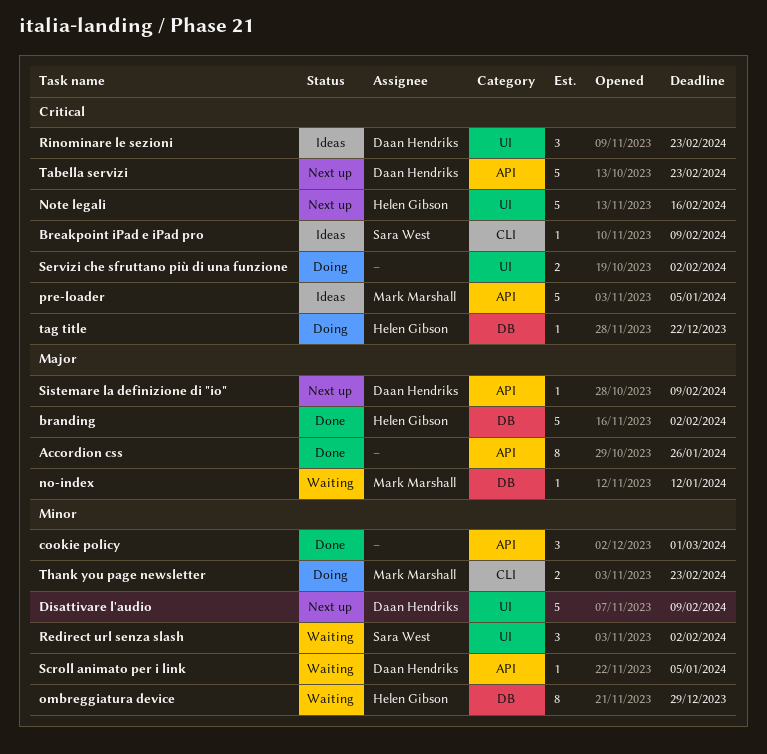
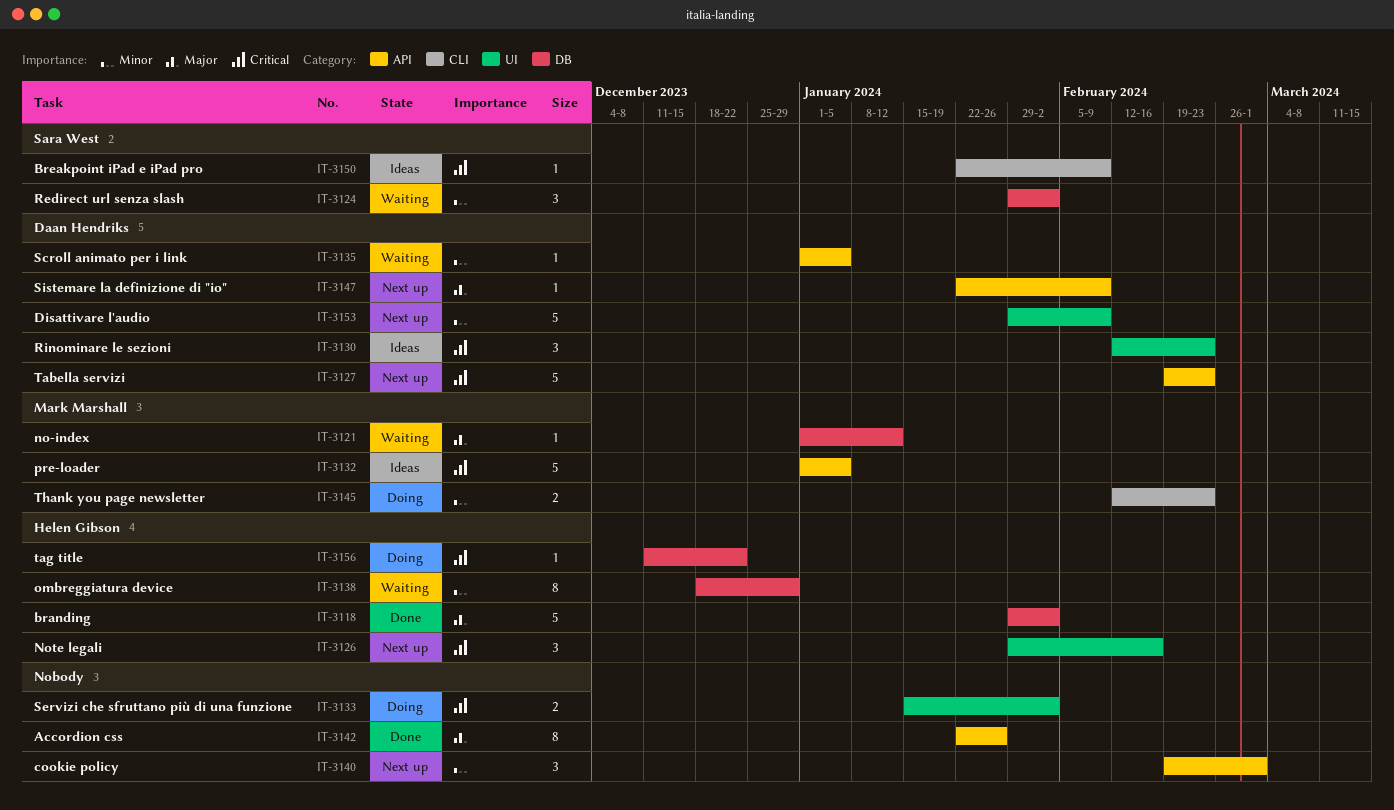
cookie policy, status: Done -> Next up
Note legali, estimate: 5 -> 3
Redirect url senza slash, label: UI -> DB

